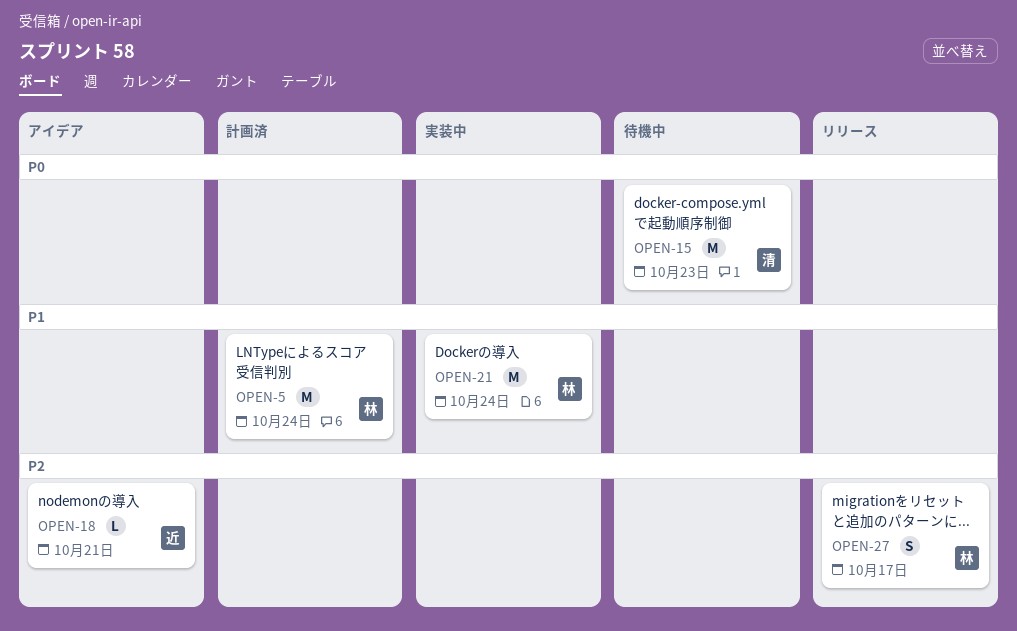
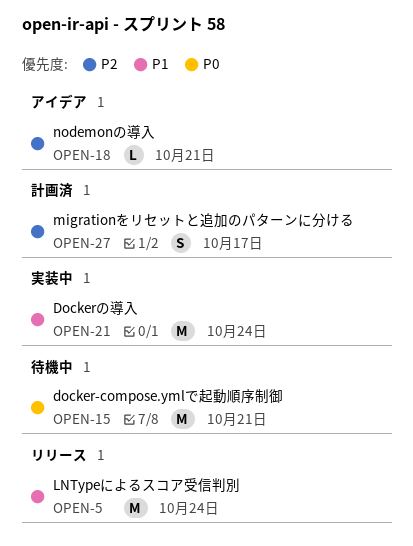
OPEN-5, status: 計画済 -> リリース
OPEN-15, due: Oct 23 -> Oct 21
OPEN-27, status: リリース -> 計画済

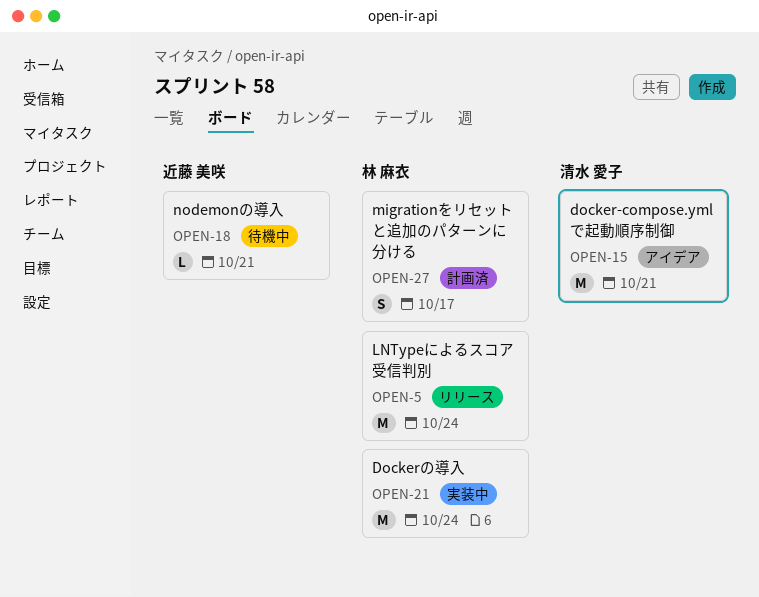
OPEN-15, status: 待機中 -> アイデア
OPEN-18, status: アイデア -> 待機中

